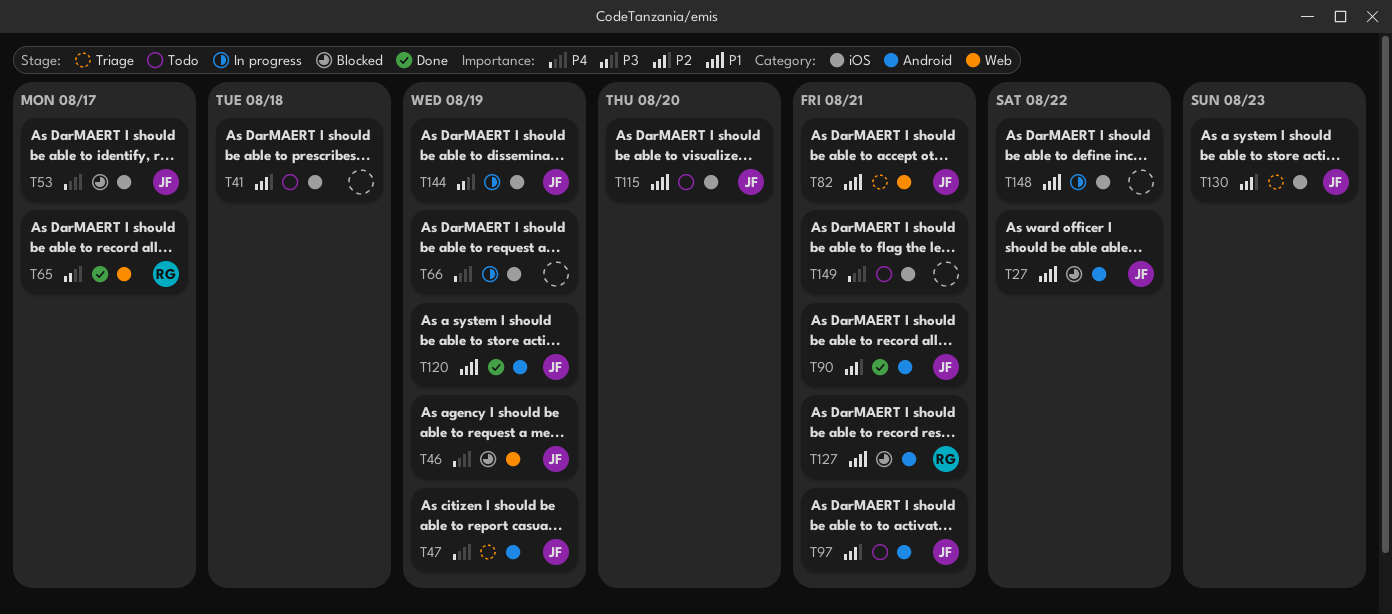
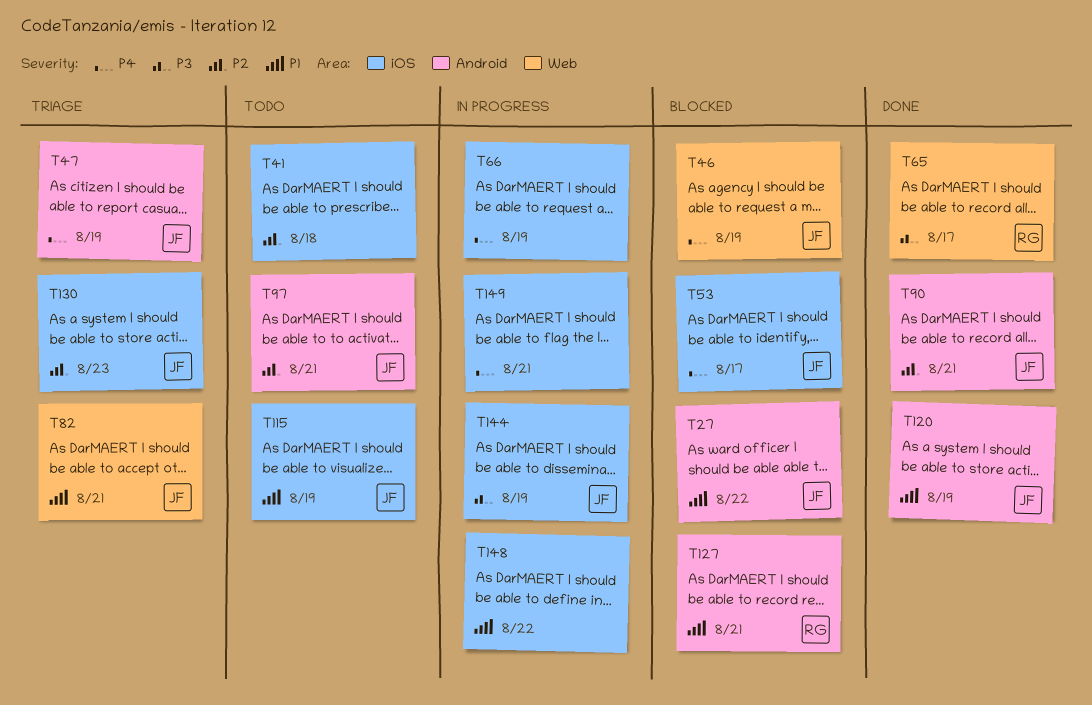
T115, due: Aug 20 -> Aug 19
T149, status: Todo -> In progress

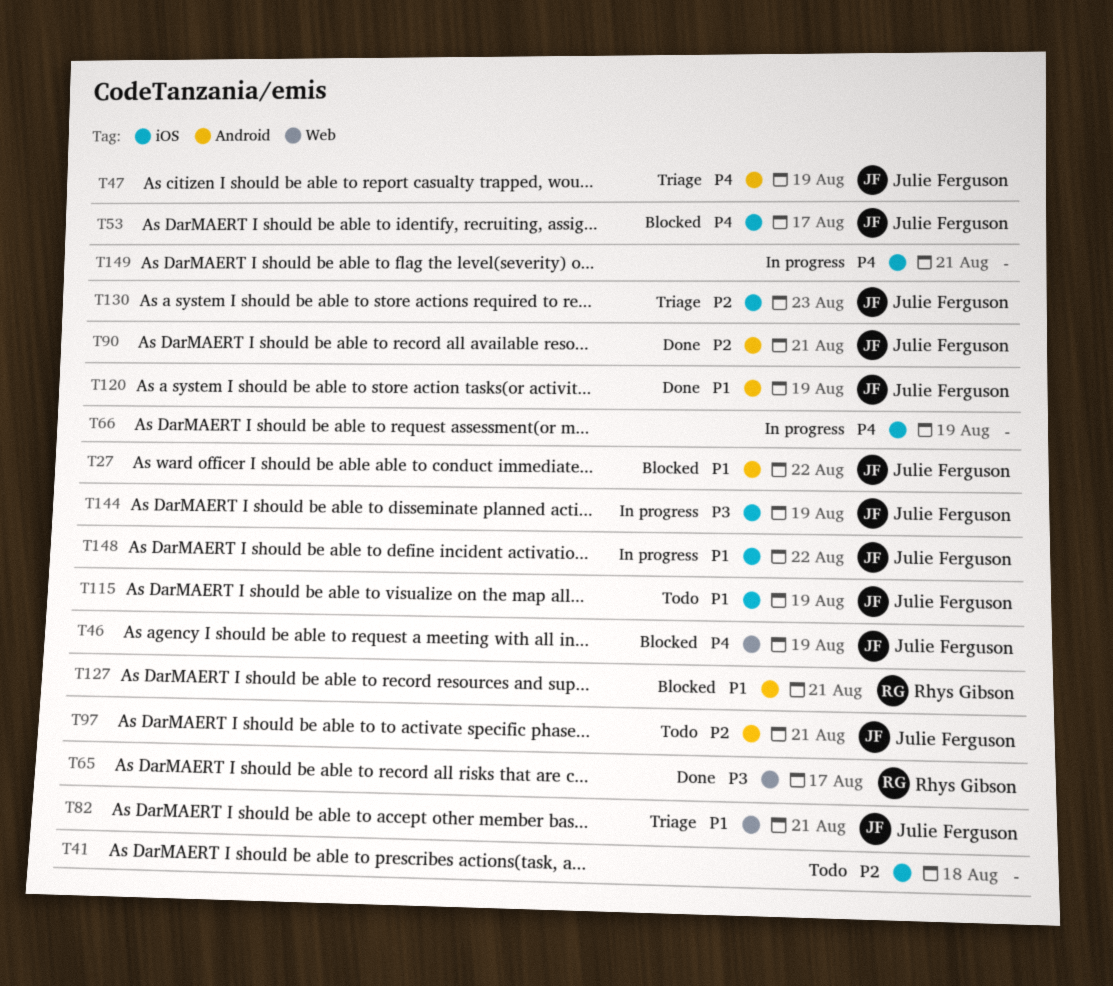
T148, owner: none -> Julie Ferguson

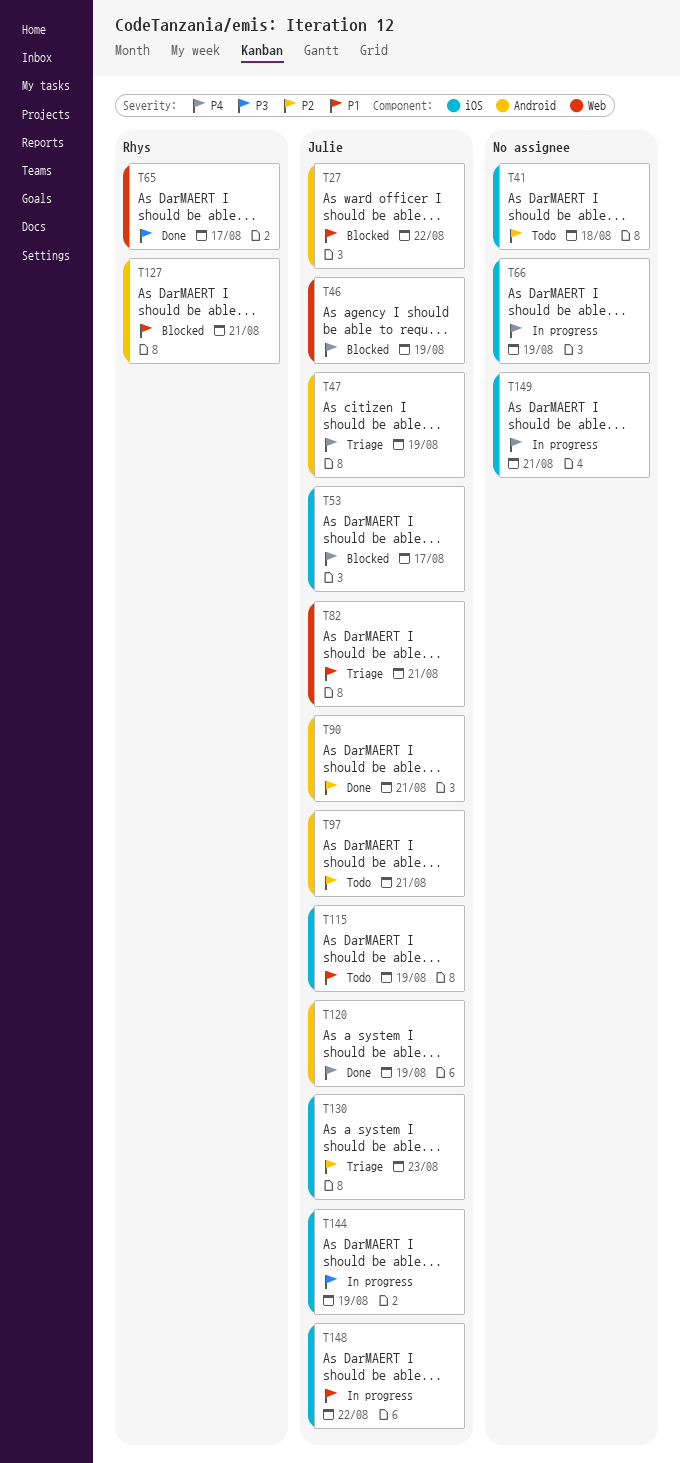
T120, priority: P1 -> P4

